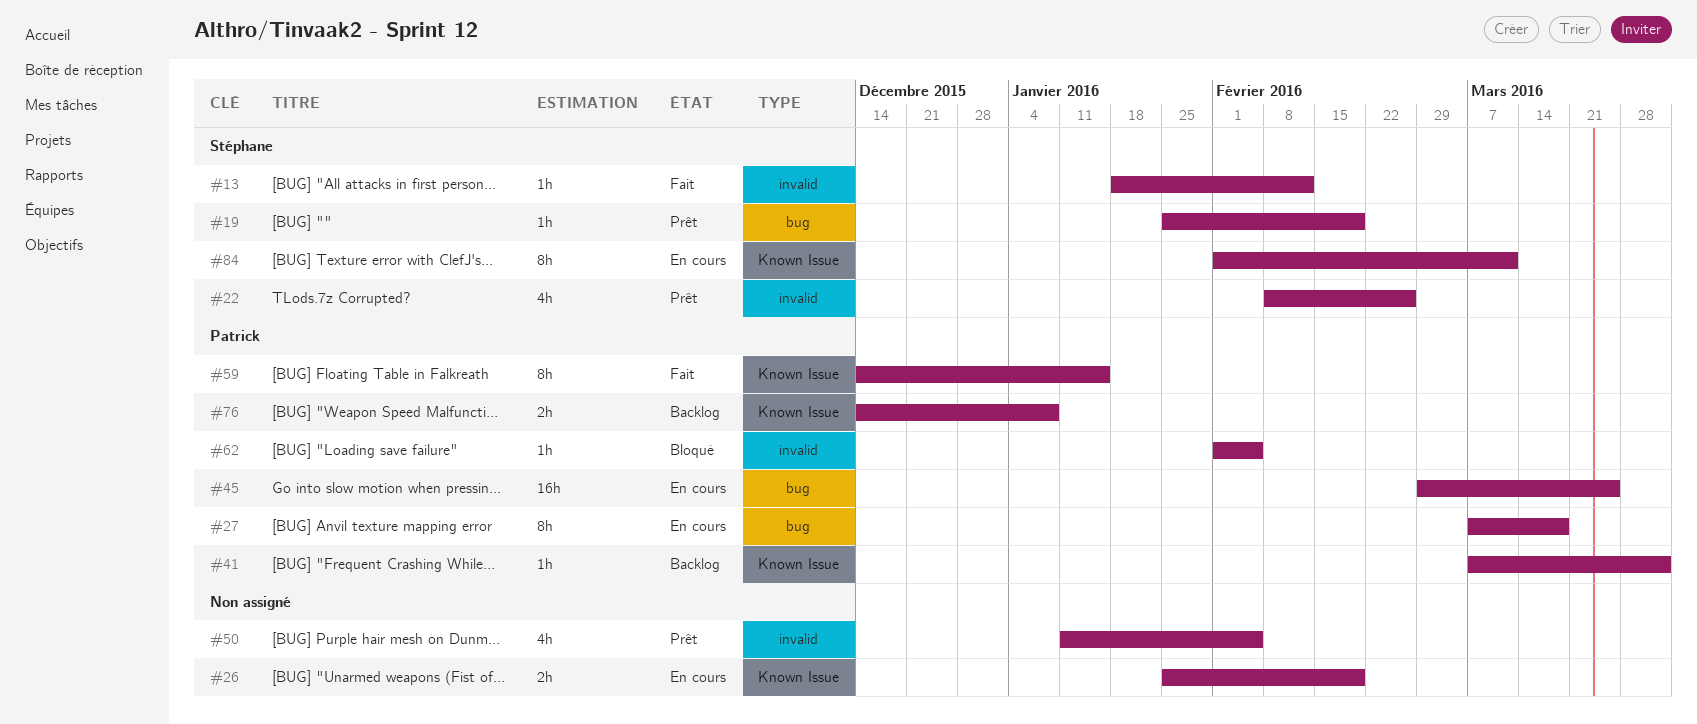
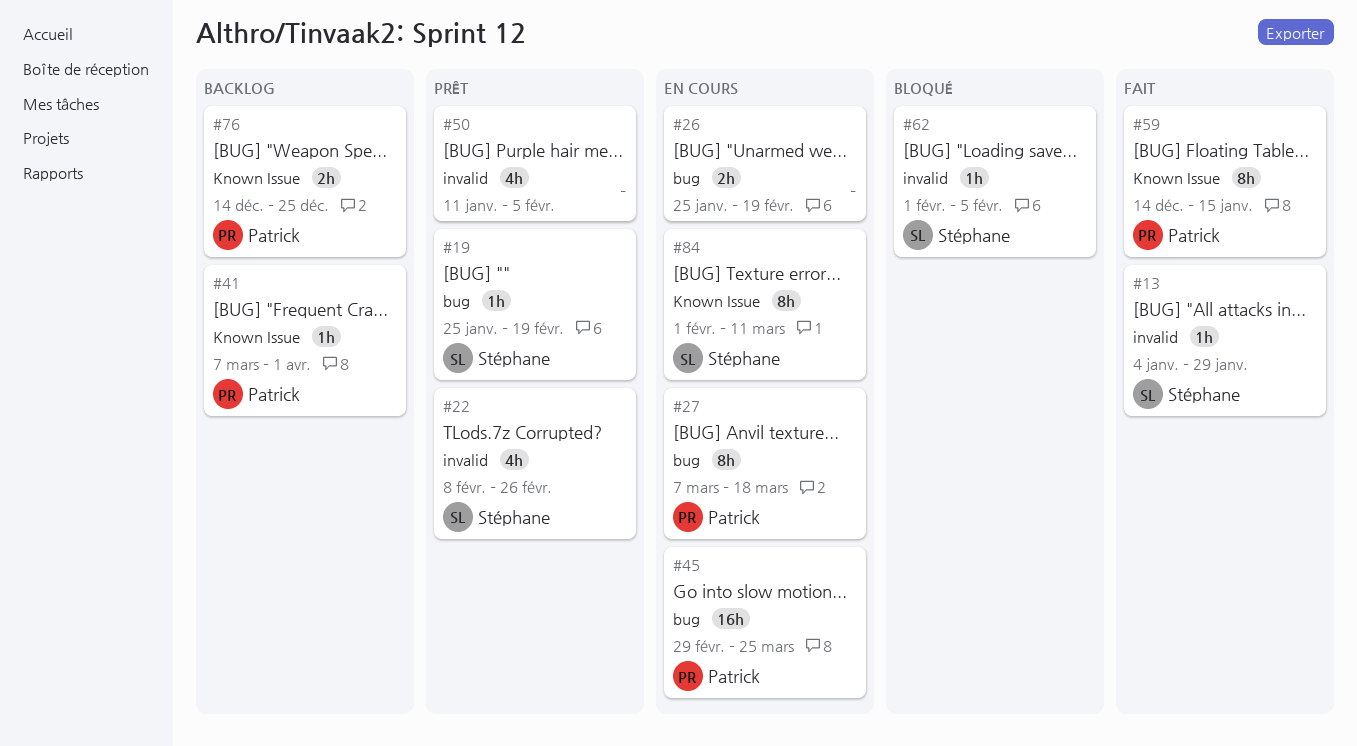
#13, start: Jan 18 -> Jan 4
#13, due: Feb 12 -> Jan 29
#26, label: Known Issue -> bug
#62, owner: Patrick -> Stéphane
#76, due: Jan 8 -> Dec 25

